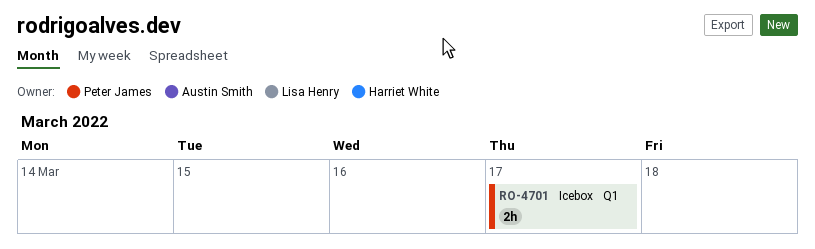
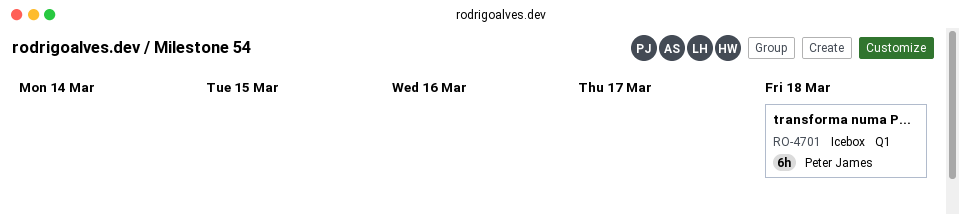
RO-4701, estimate: 2h -> 6h
RO-4701, due: Mar 17 -> Mar 18

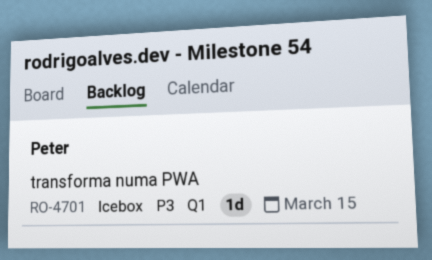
RO-4701, estimate: 6h -> 1d
RO-4701, due: Mar 18 -> Mar 15

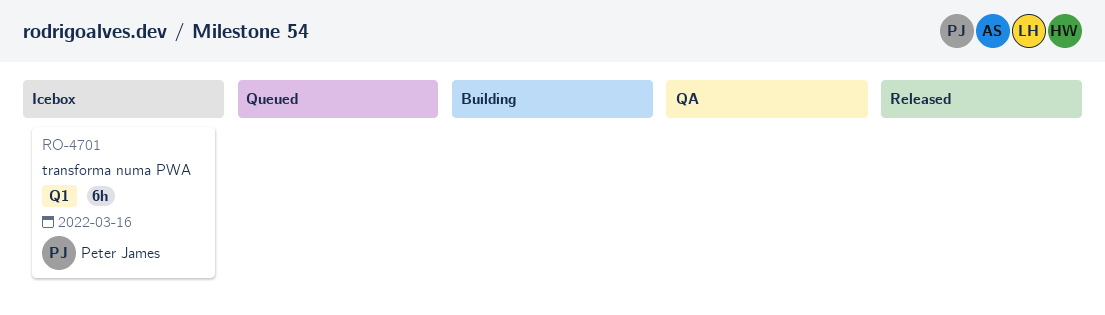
RO-4701, estimate: 1d -> 6h
RO-4701, due: Mar 15 -> Mar 16

